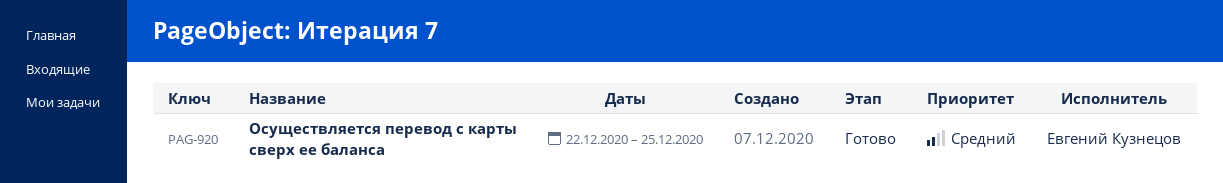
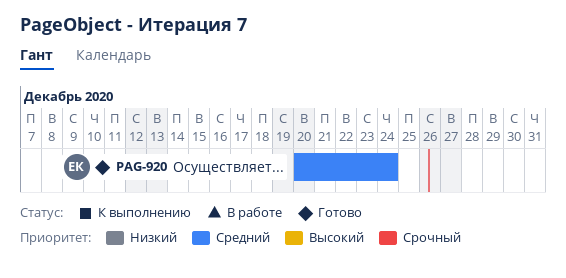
PAG-920, start: Dec 22 -> Dec 20
PAG-920, due: Dec 25 -> Dec 24

